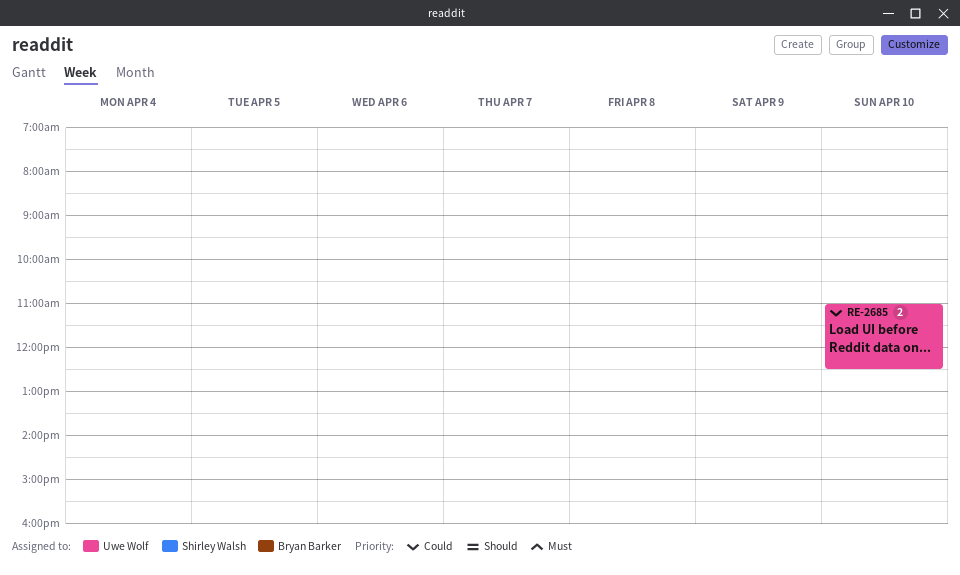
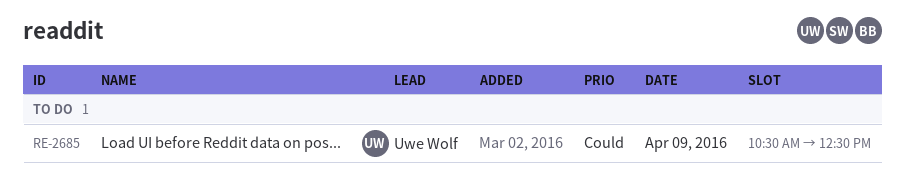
RE-2685, day: Apr 10 -> Apr 9
RE-2685, begins: 11:00 -> 10:30

